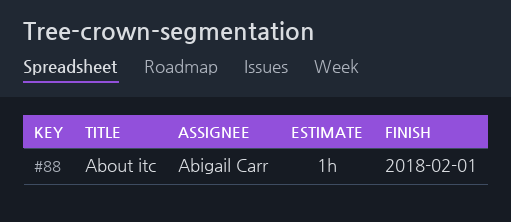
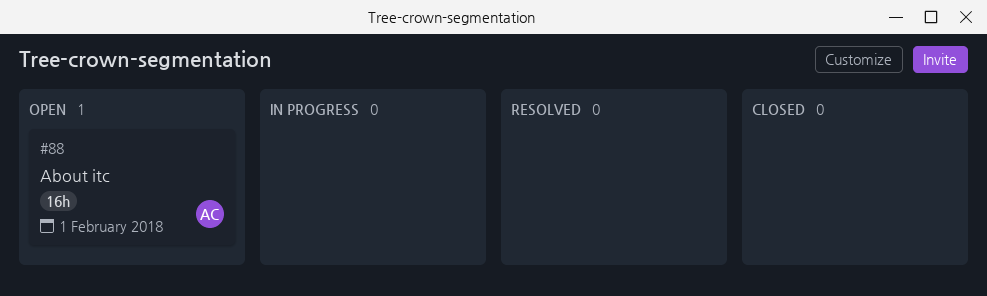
#88, estimate: 1h -> 16h

